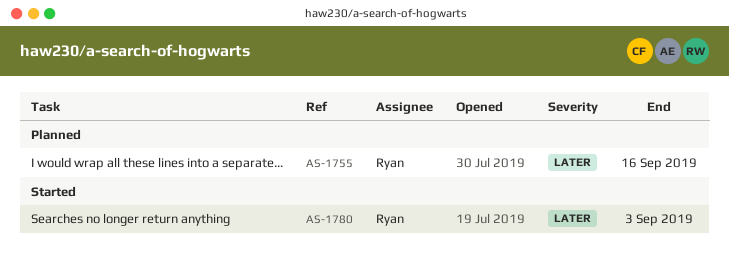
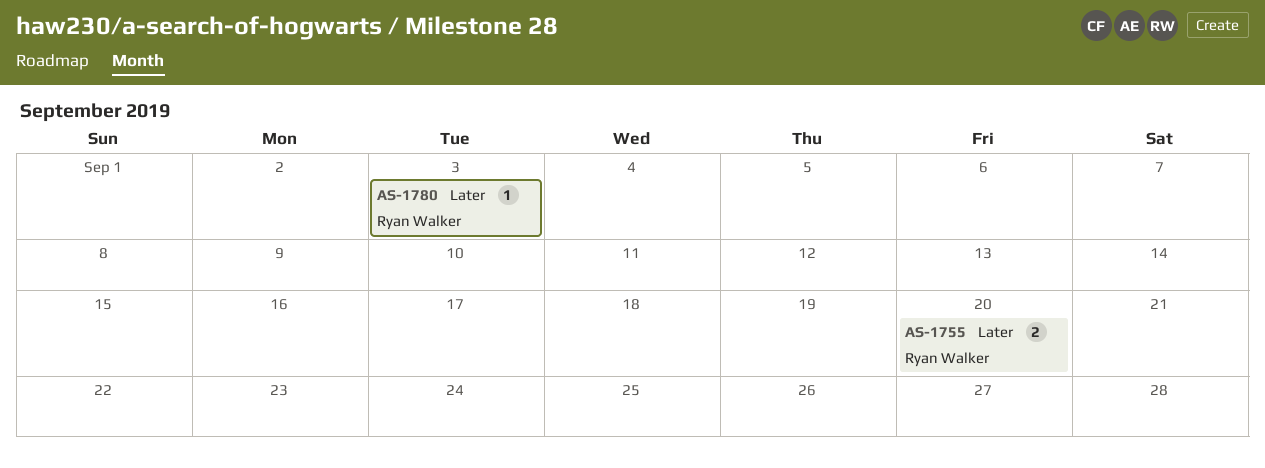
AS-1755, due: Sep 16 -> Sep 20

